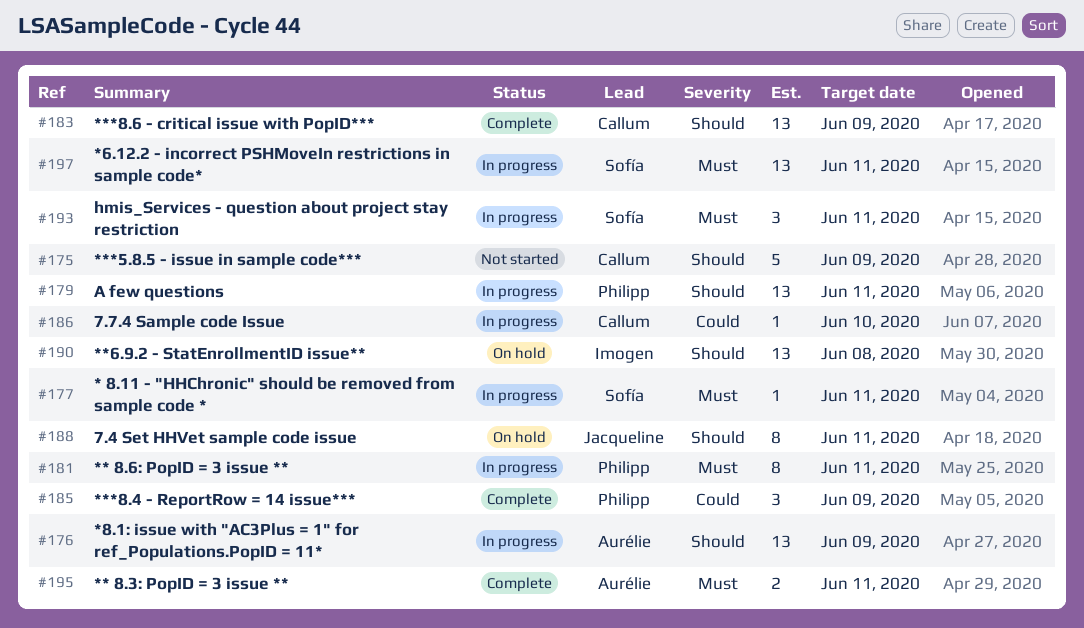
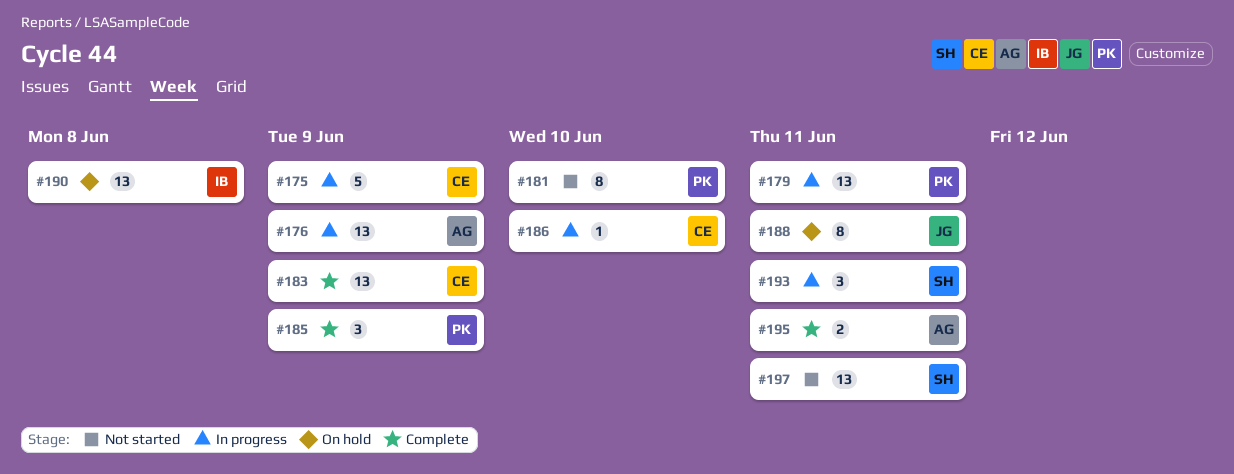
#175, status: Not started -> In progress
#177: present -> none
#181, status: In progress -> Not started
#181, due: Jun 11 -> Jun 10
#197, status: In progress -> Not started

